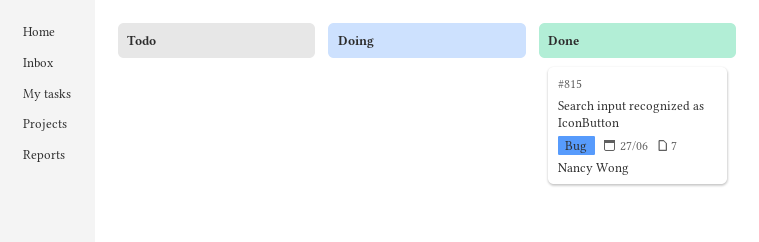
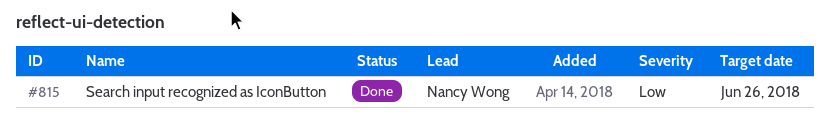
#815, due: Jun 27 -> Jun 26

